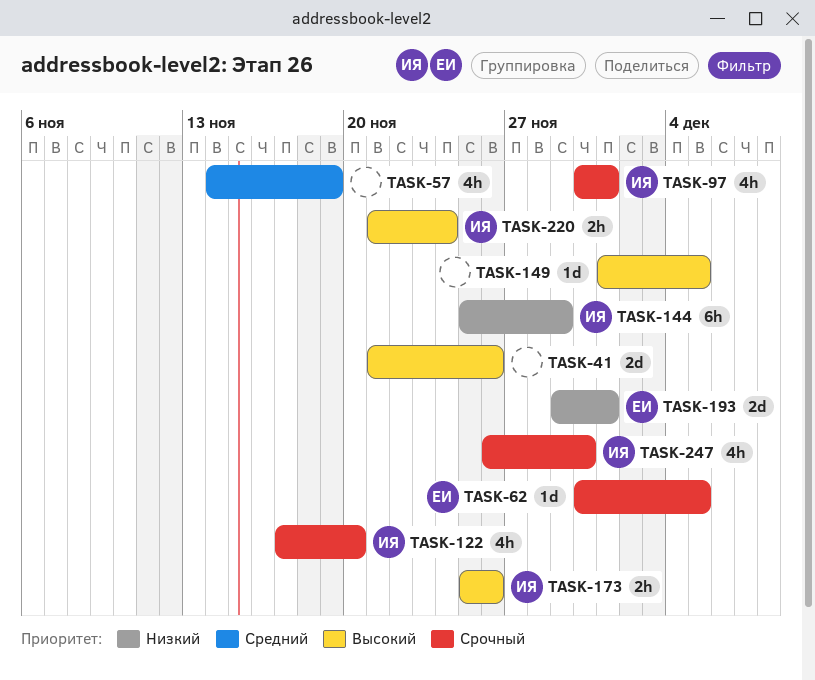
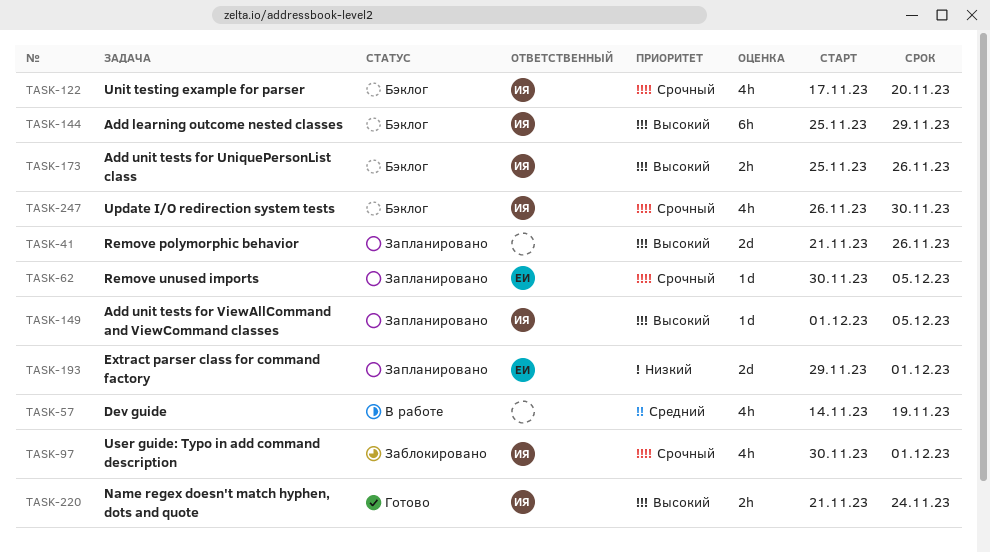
TASK-144, priority: Низкий -> Высокий
TASK-149, owner: none -> ИЯ

